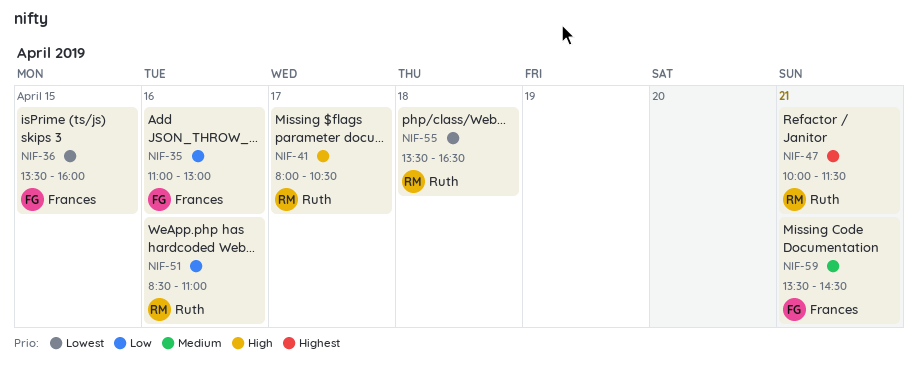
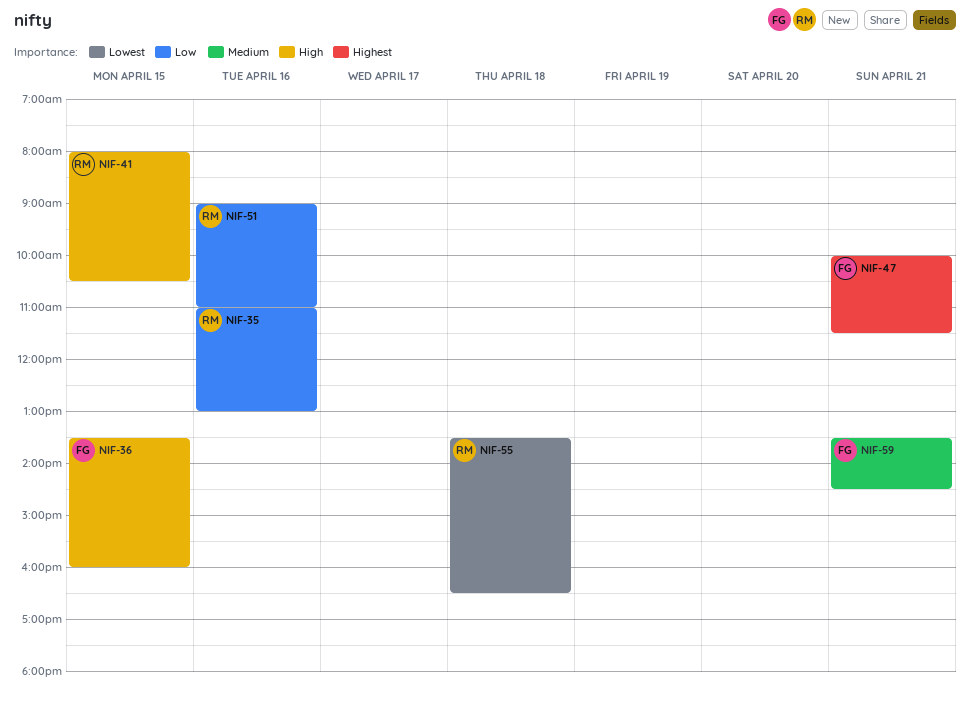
NIF-35, owner: Frances -> Ruth
NIF-36, priority: Lowest -> High
NIF-41, day: Apr 17 -> Apr 15
NIF-47, owner: Ruth -> Frances
NIF-51, begins: 08:30 -> 09:00

